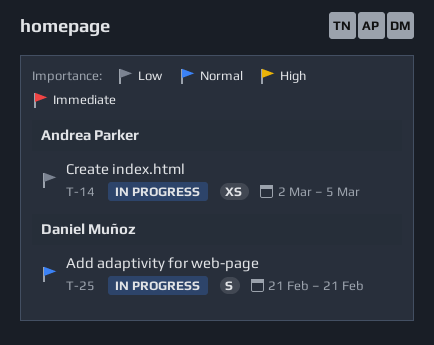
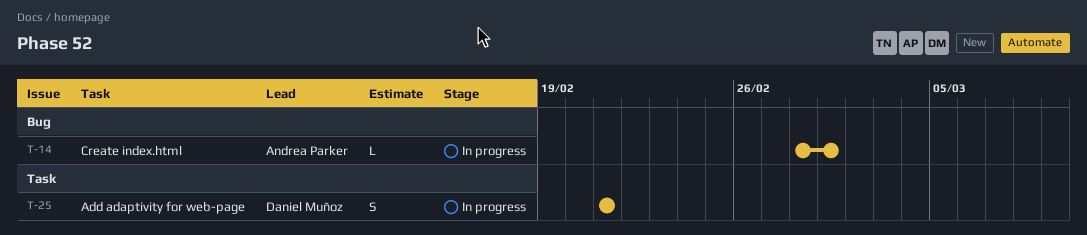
T-14, estimate: XS -> L
T-14, start: Mar 2 -> Feb 28
T-14, due: Mar 5 -> Mar 1

